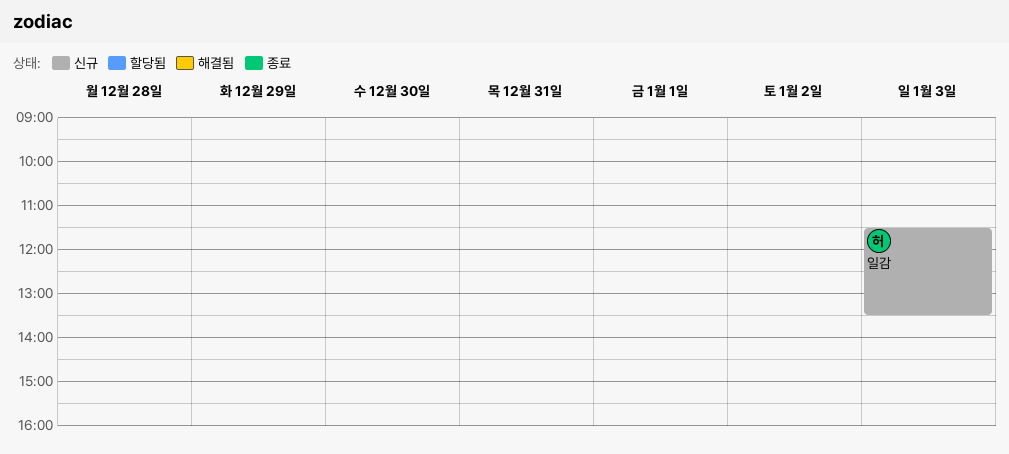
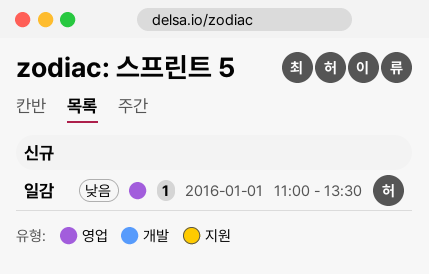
일감, day: Jan 3 -> Jan 1
일감, begins: 11:30 -> 11:00

